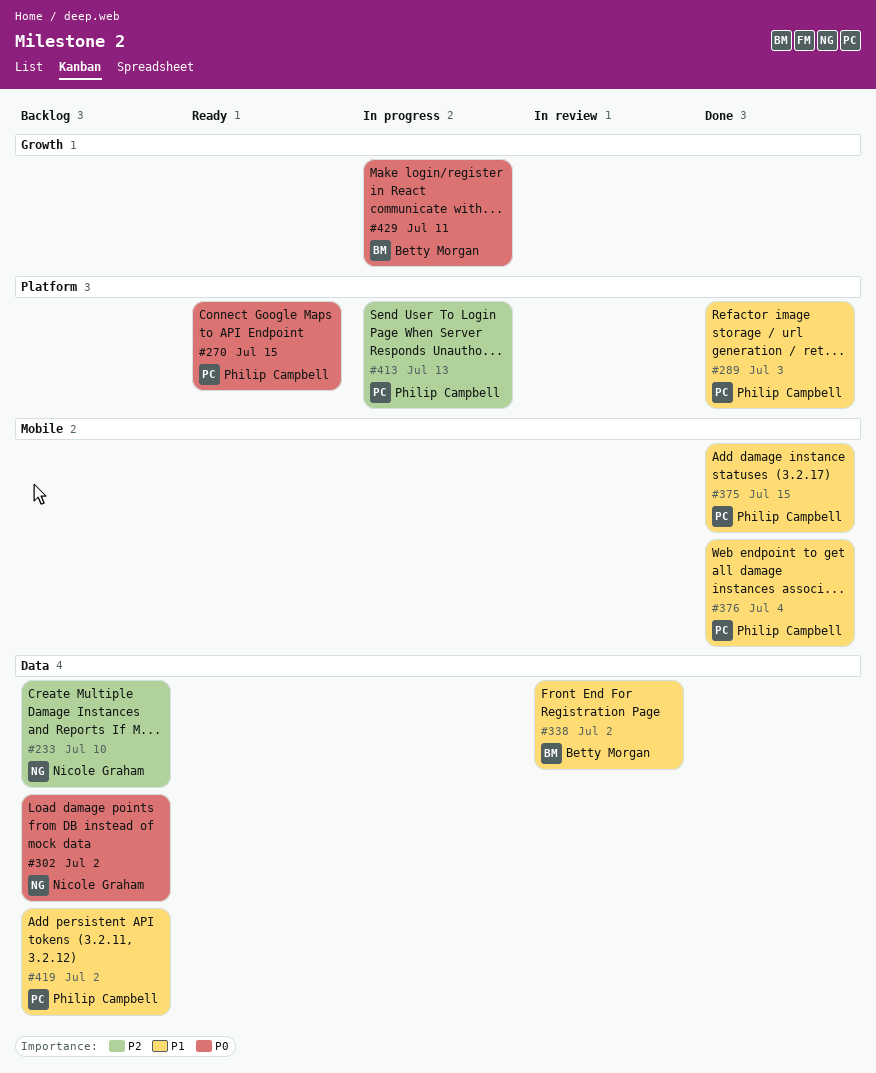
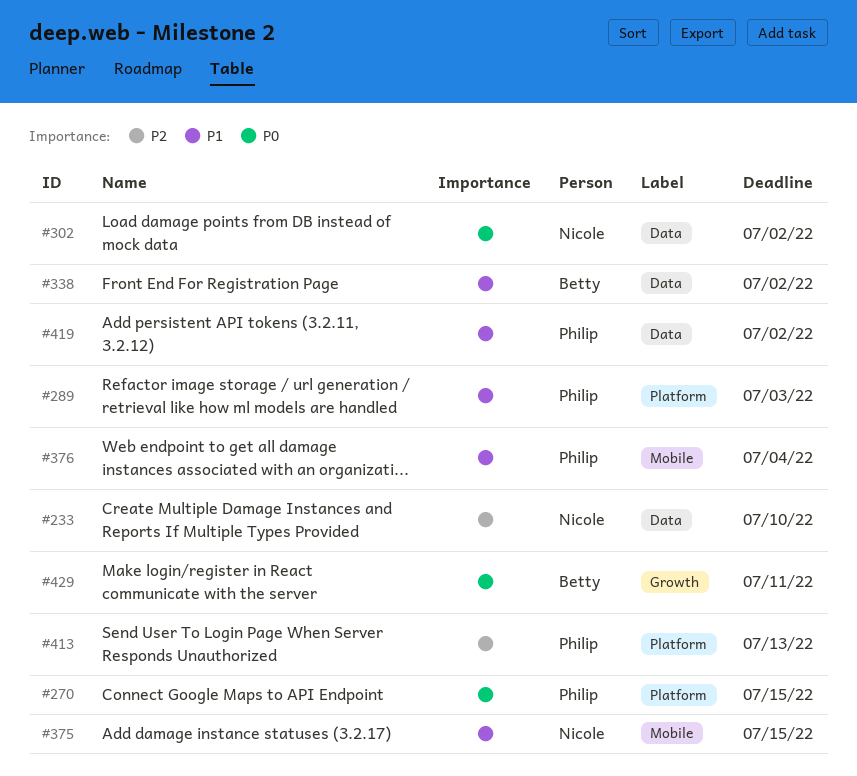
#375, owner: Philip Campbell -> Nicole Graham

